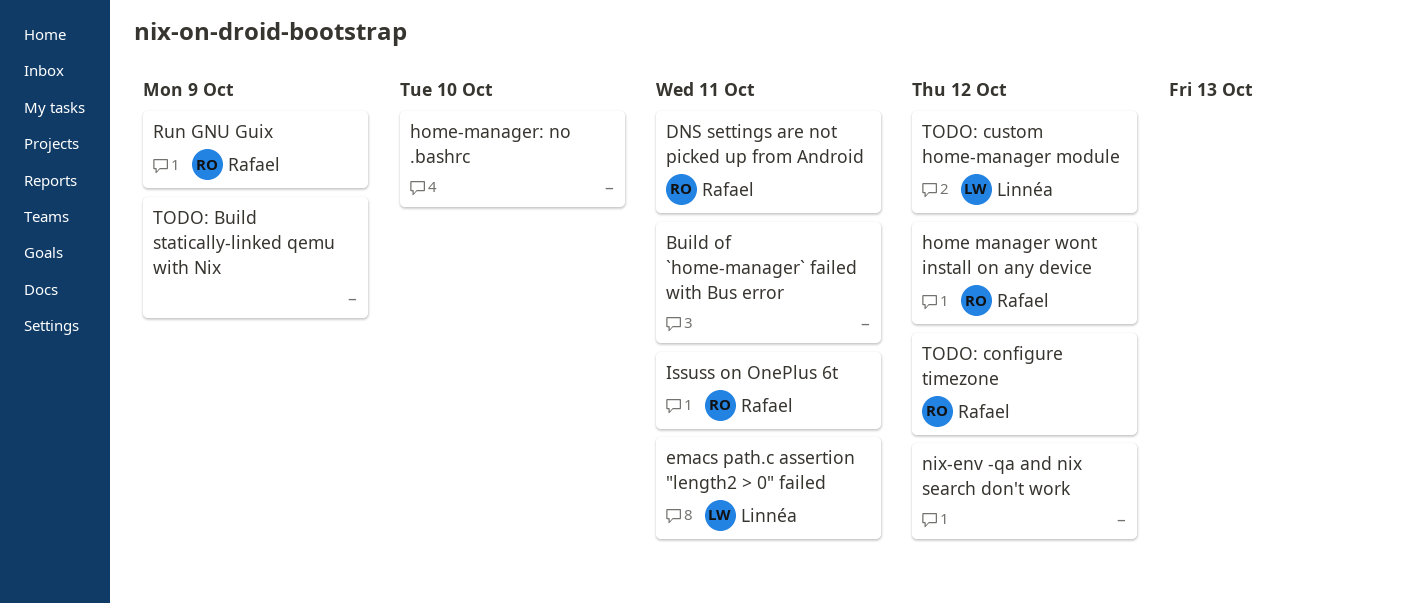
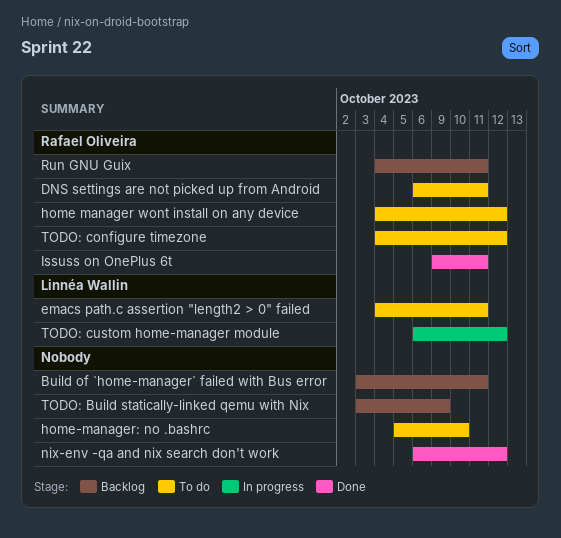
Run GNU Guix, due: Oct 9 -> Oct 11

